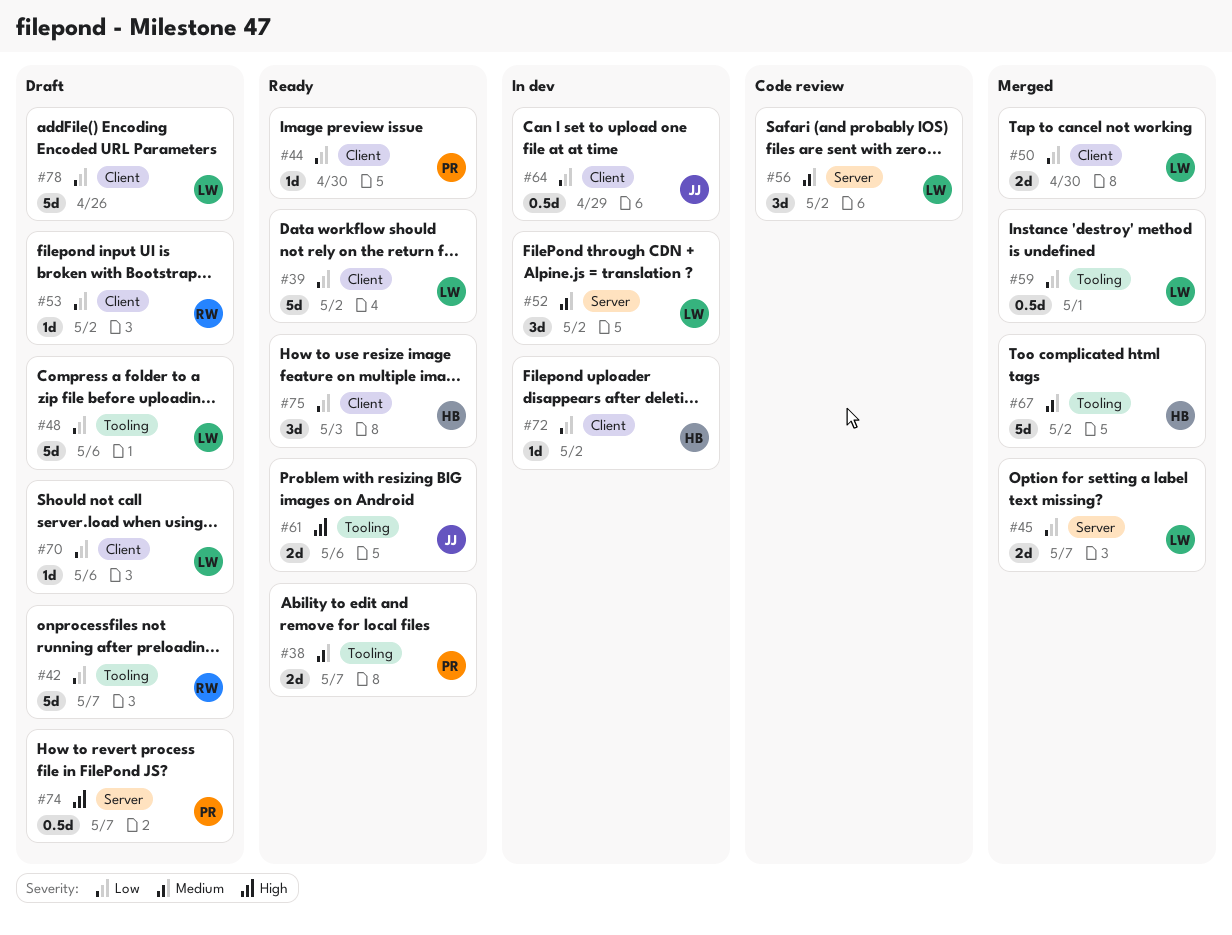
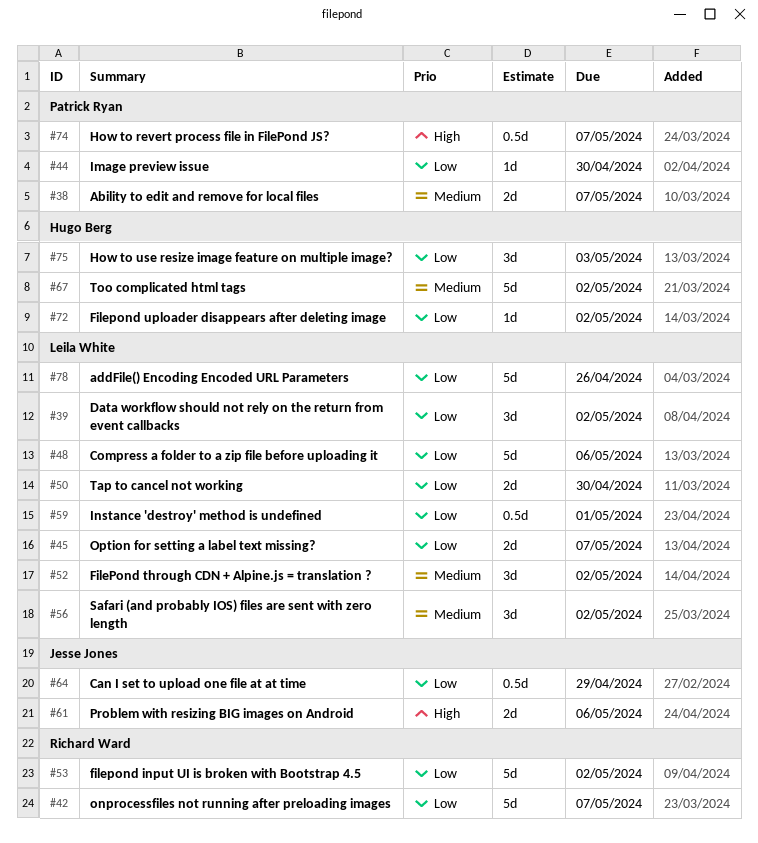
#39, estimate: 5d -> 3d
#53, estimate: 1d -> 5d
#70: present -> none

